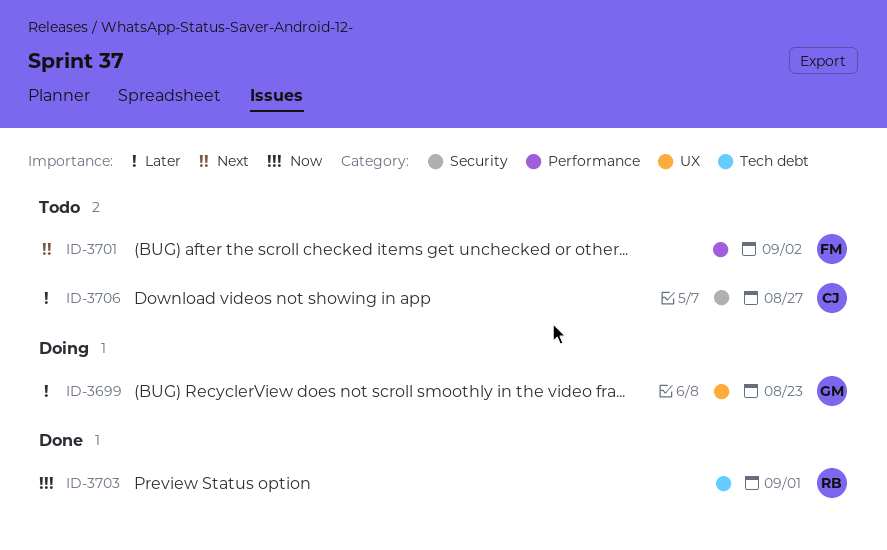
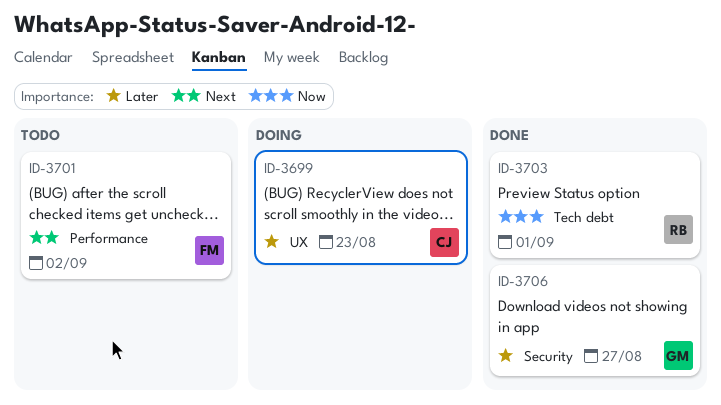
ID-3699, owner: GM -> CJ
ID-3706, status: Todo -> Done
ID-3706, owner: CJ -> GM

